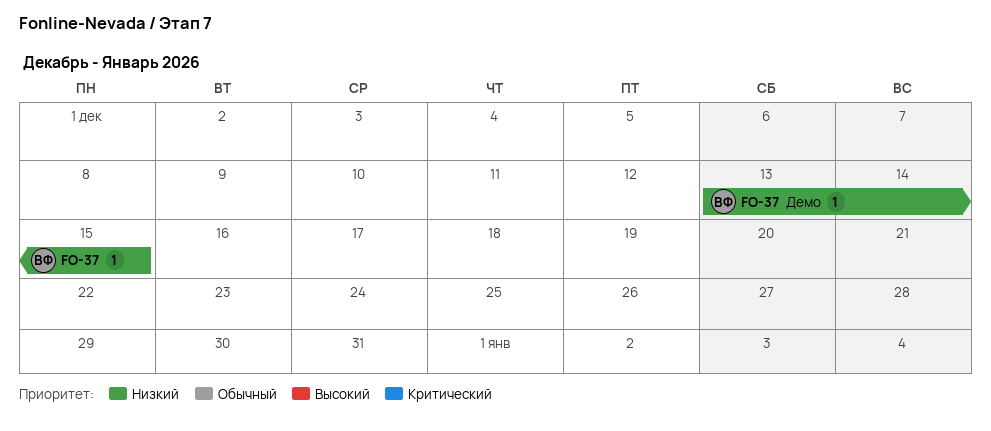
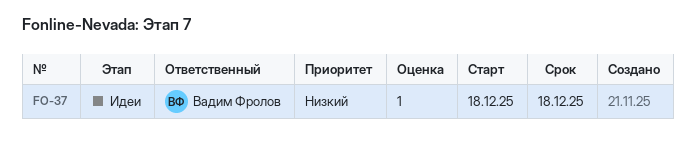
FO-37, start: Dec 13 -> Dec 18
FO-37, due: Dec 15 -> Dec 18

